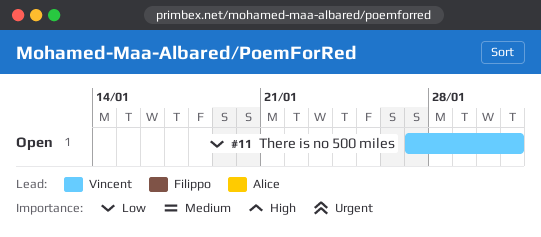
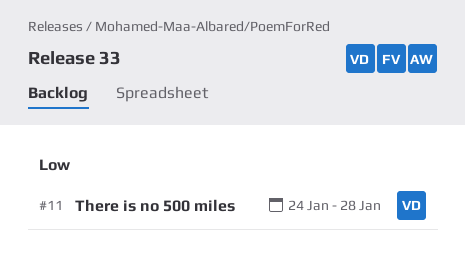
#11, start: Jan 27 -> Jan 24
#11, due: Jan 31 -> Jan 28

